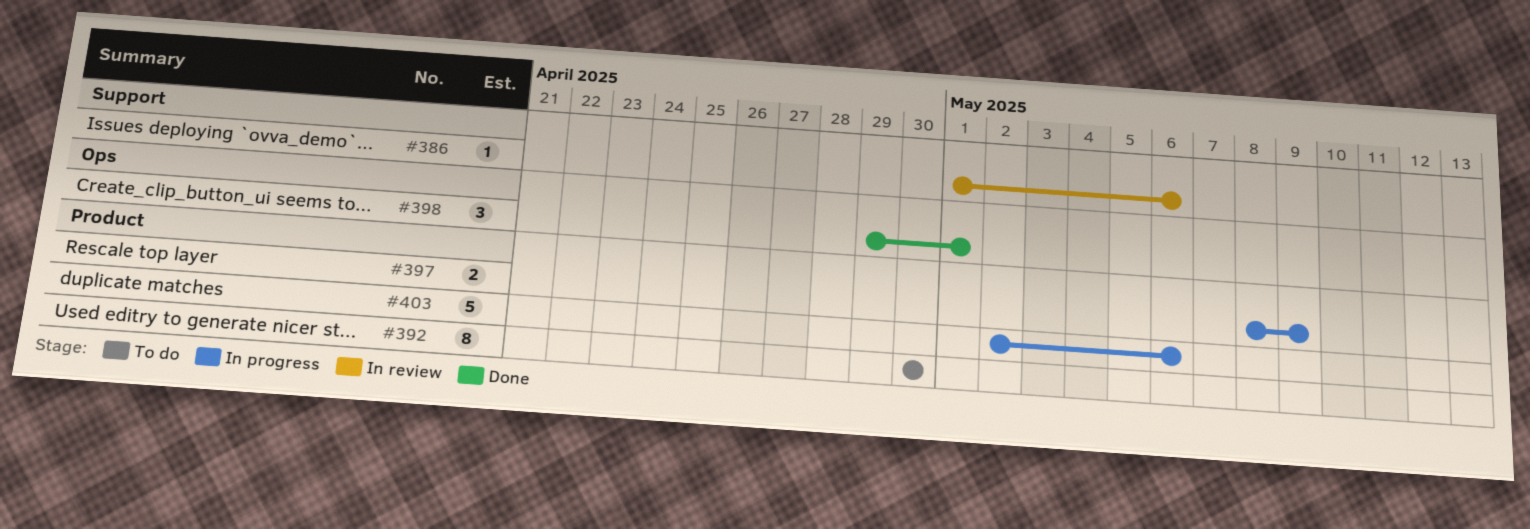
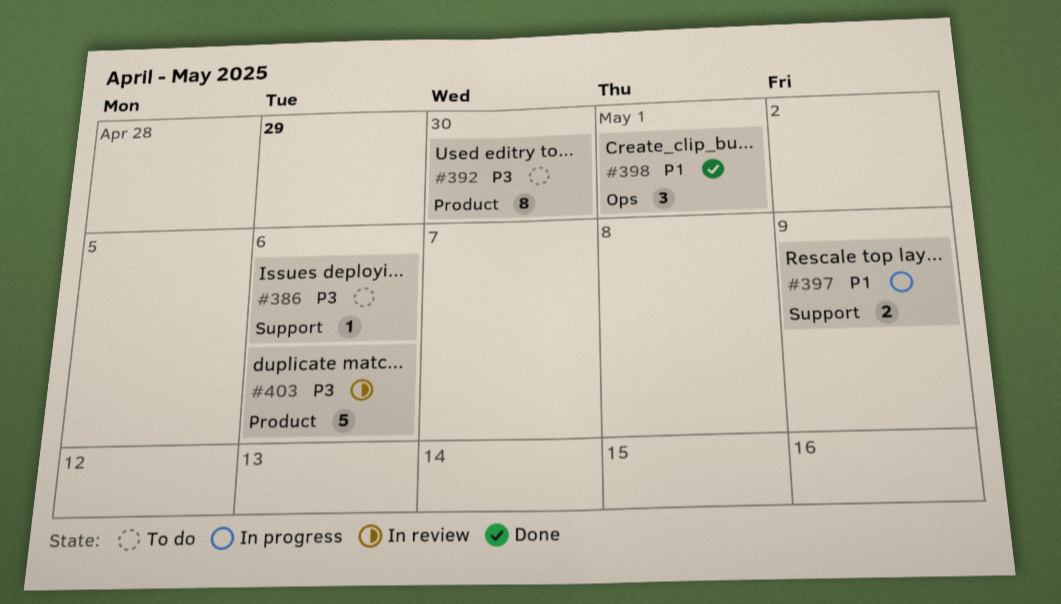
#386, status: In review -> To do
#397, label: Product -> Support
#403, status: In progress -> In review

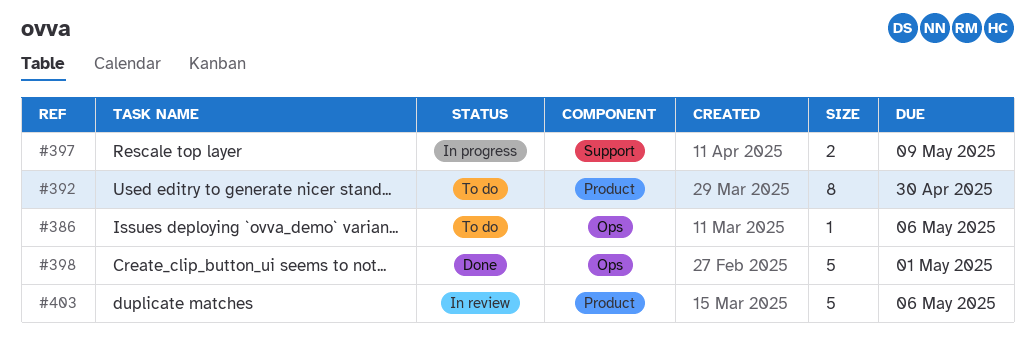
#386, label: Support -> Ops
#398, estimate: 3 -> 5

